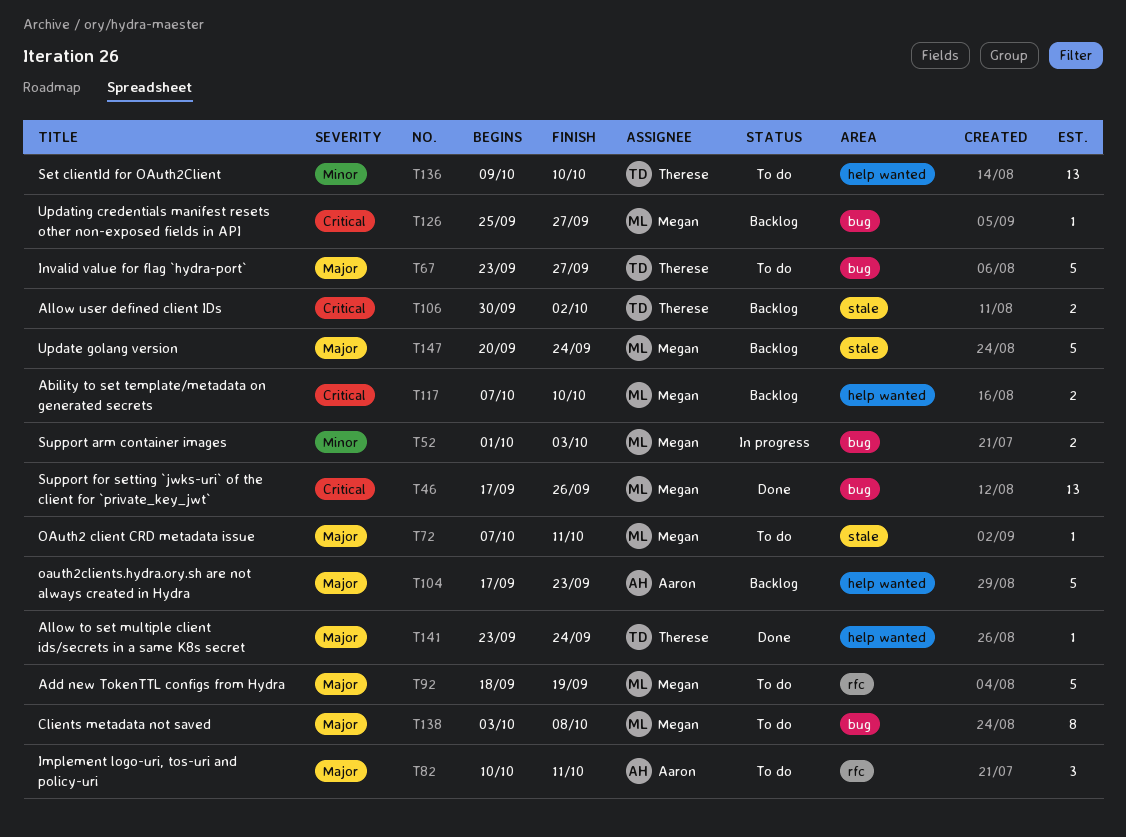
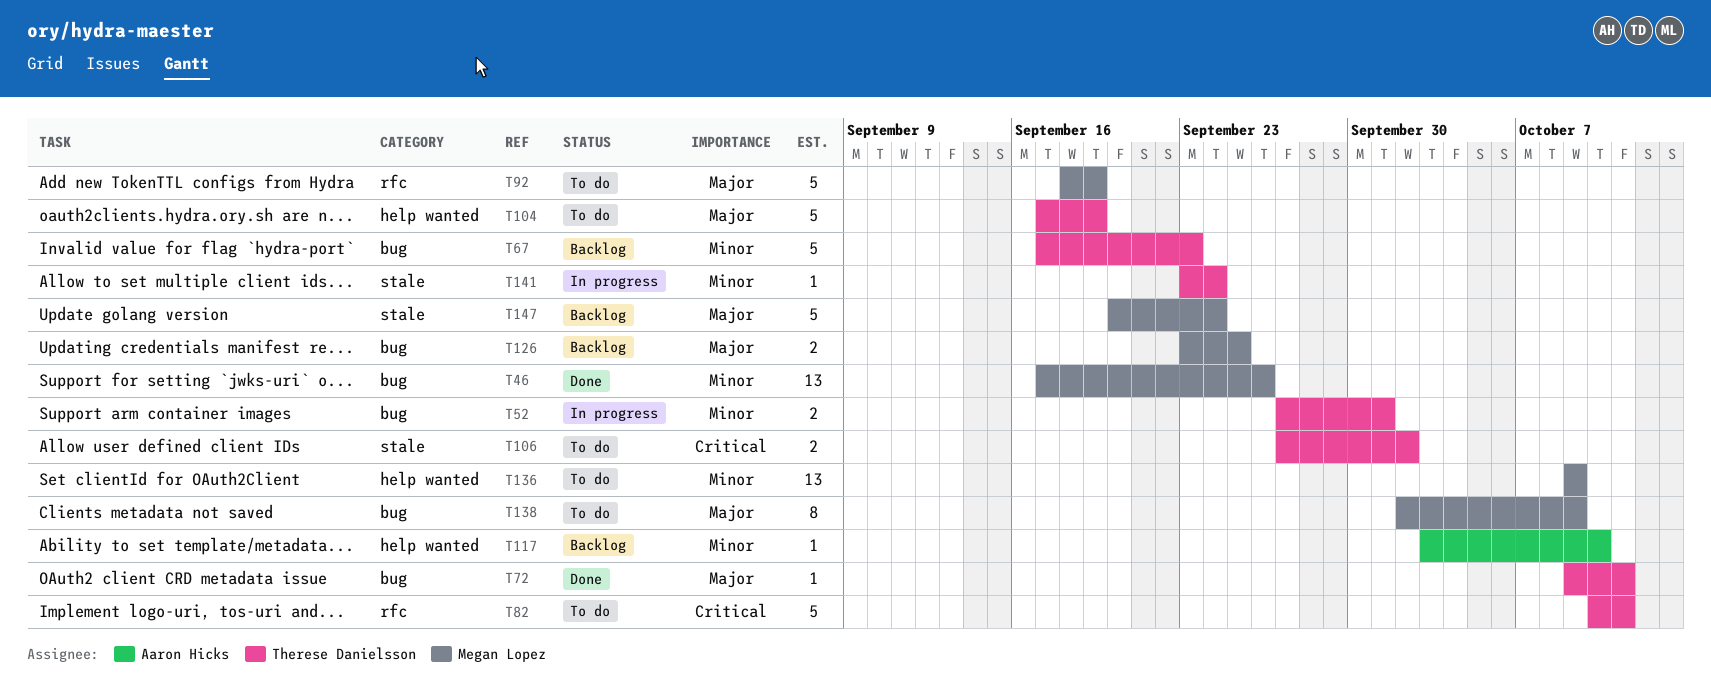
T46, priority: Critical -> Minor
T52, owner: Megan Lopez -> Therese Danielsson
T52, start: Oct 1 -> Sep 27
T52, due: Oct 3 -> Oct 1
T67, status: To do -> Backlog
T67, priority: Major -> Minor
T67, start: Sep 23 -> Sep 17
T67, due: Sep 27 -> Sep 23
T72, status: To do -> Done
T72, owner: Megan Lopez -> Therese Danielsson
T72, label: stale -> bug
T72, start: Oct 7 -> Oct 9
T82, owner: Aaron Hicks -> Therese Danielsson
T82, priority: Major -> Critical
T82, estimate: 3 -> 5
T104, status: Backlog -> To do
T104, owner: Aaron Hicks -> Therese Danielsson
T104, due: Sep 23 -> Sep 19
T106, status: Backlog -> To do
T106, start: Sep 30 -> Sep 27
T117, owner: Megan Lopez -> Aaron Hicks
T117, priority: Critical -> Minor
T117, estimate: 2 -> 1
T117, start: Oct 7 -> Oct 3
T126, priority: Critical -> Major
T126, estimate: 1 -> 2
T126, start: Sep 25 -> Sep 23
T126, due: Sep 27 -> Sep 25
T136, owner: Therese Danielsson -> Megan Lopez
T136, due: Oct 10 -> Oct 9
T138, start: Oct 3 -> Oct 2
T138, due: Oct 8 -> Oct 9
T141, status: Done -> In progress
T141, priority: Major -> Minor
T141, label: help wanted -> stale

